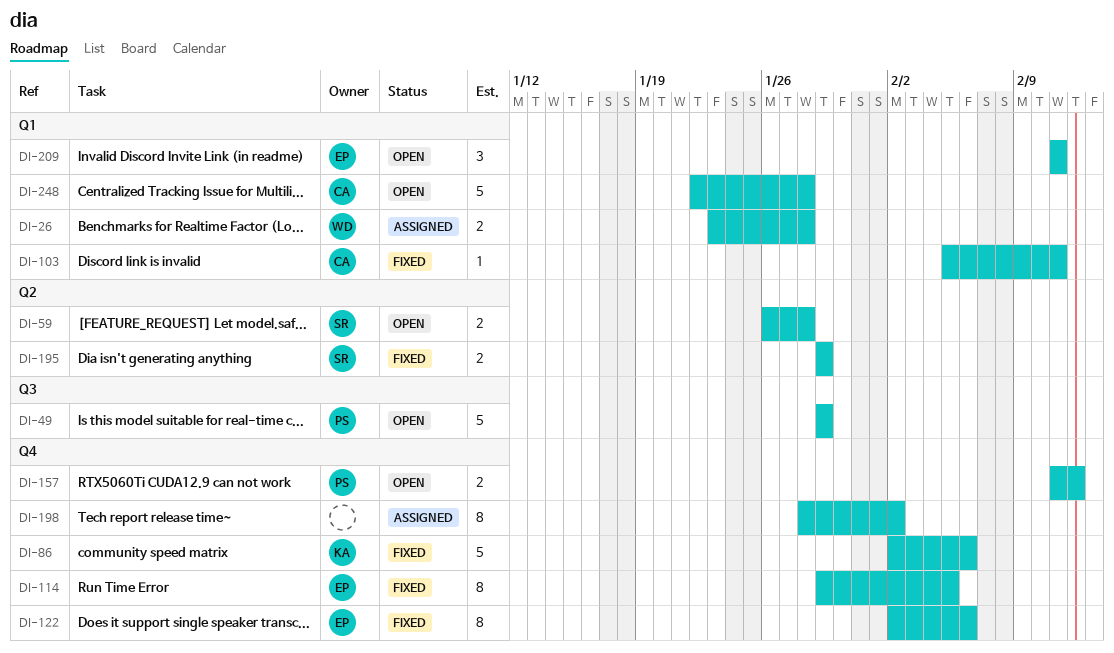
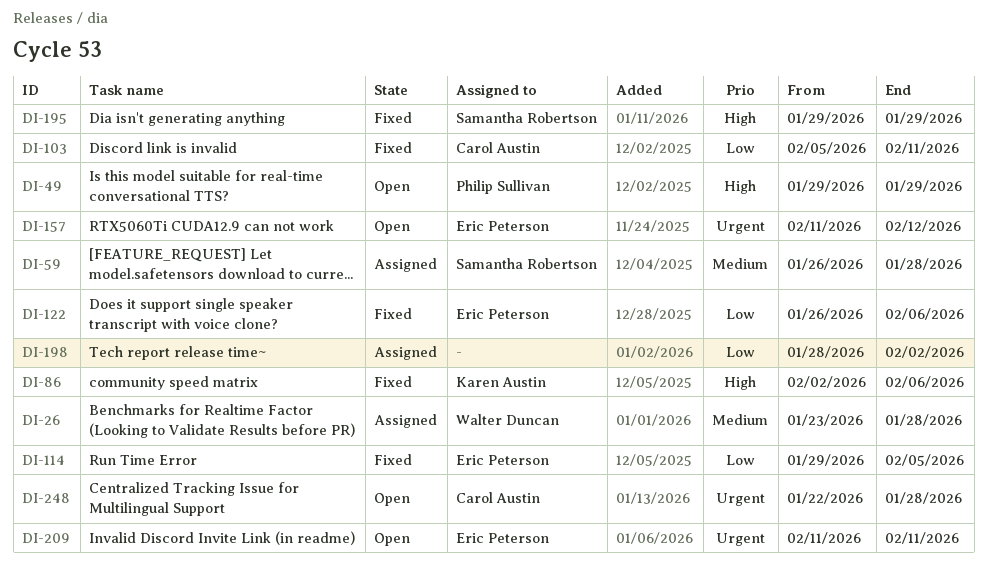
DI-59, status: Open -> Assigned
DI-122, start: Feb 2 -> Jan 26
DI-157, owner: Philip Sullivan -> Eric Peterson

